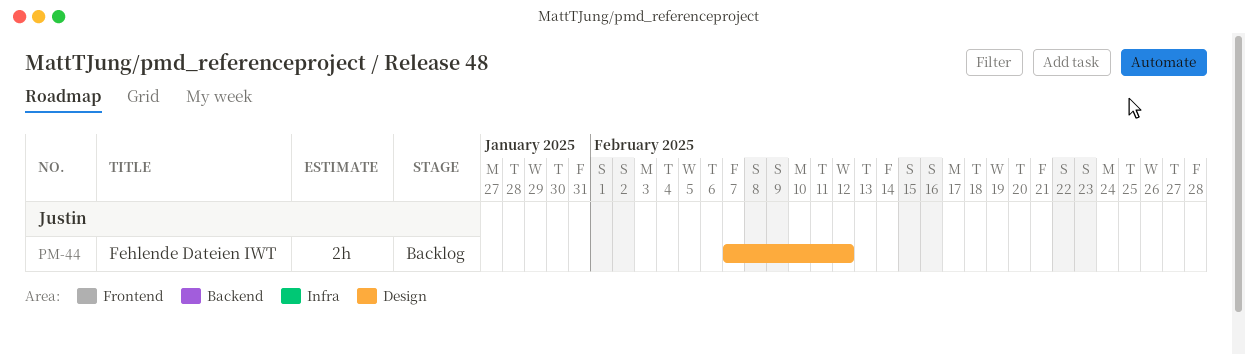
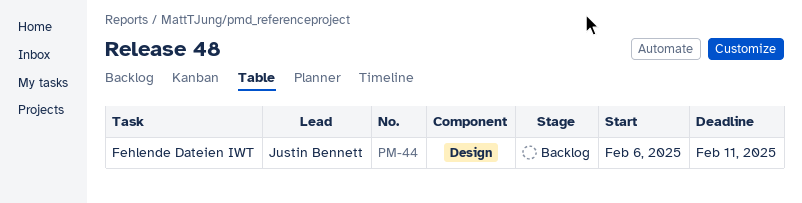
PM-44, start: Feb 7 -> Feb 6
PM-44, due: Feb 12 -> Feb 11

